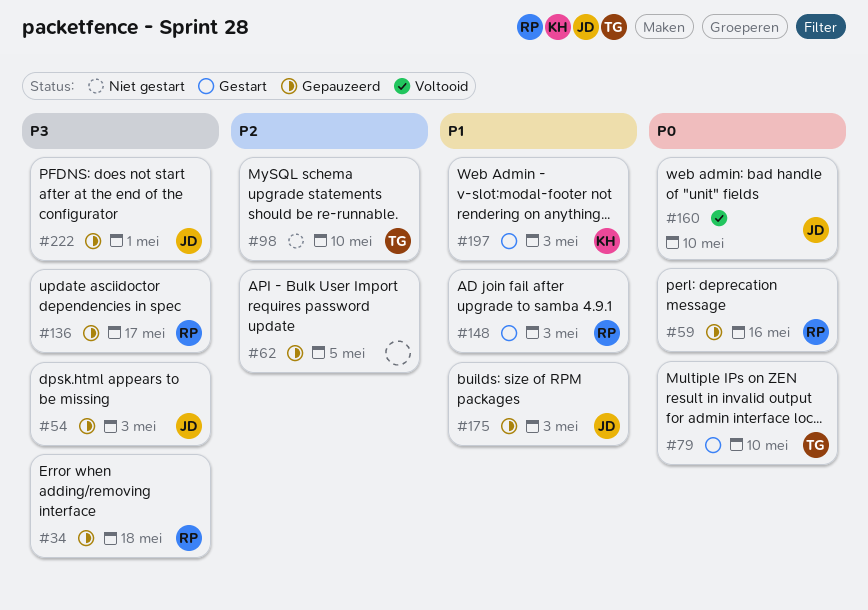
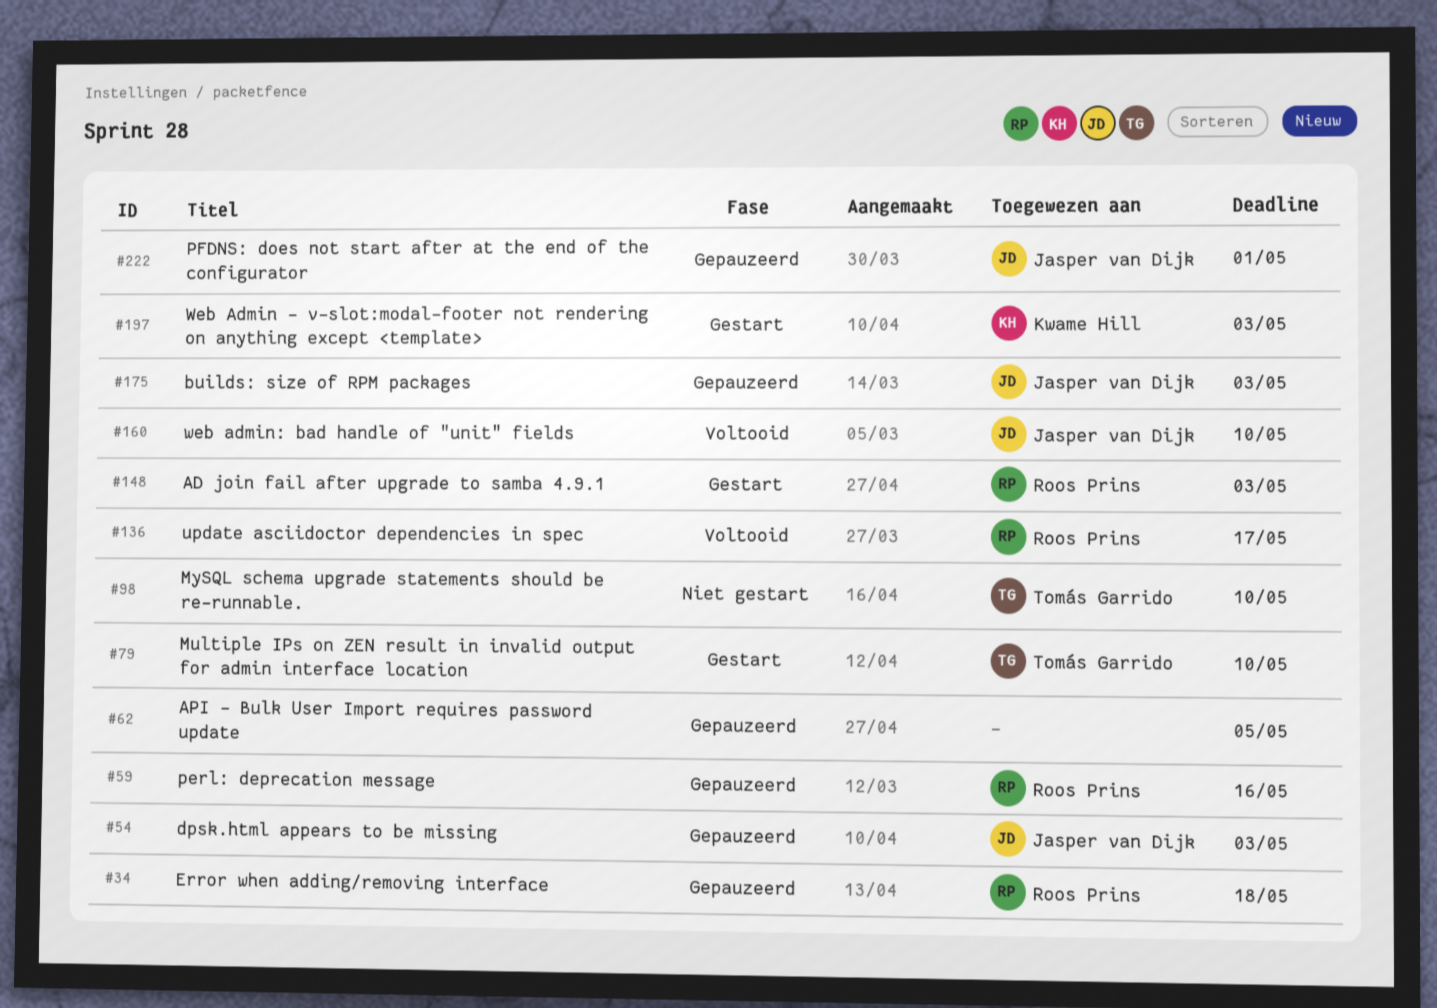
#136, status: Gepauzeerd -> Voltooid

